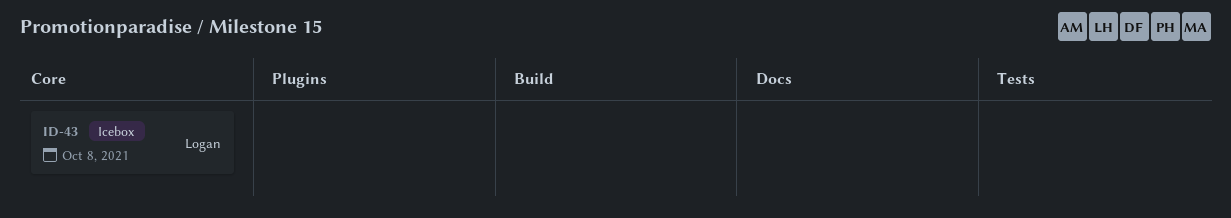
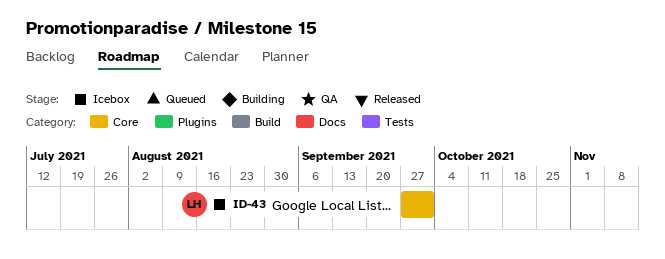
ID-43, due: Oct 8 -> Oct 1

